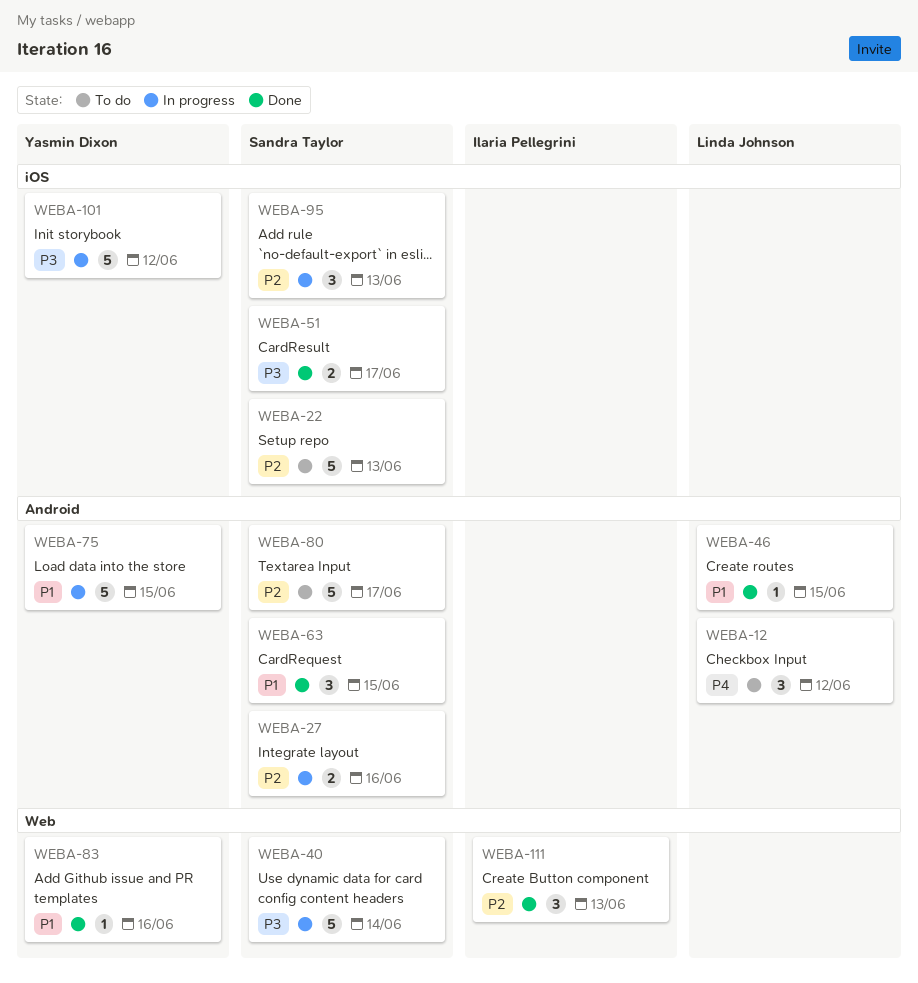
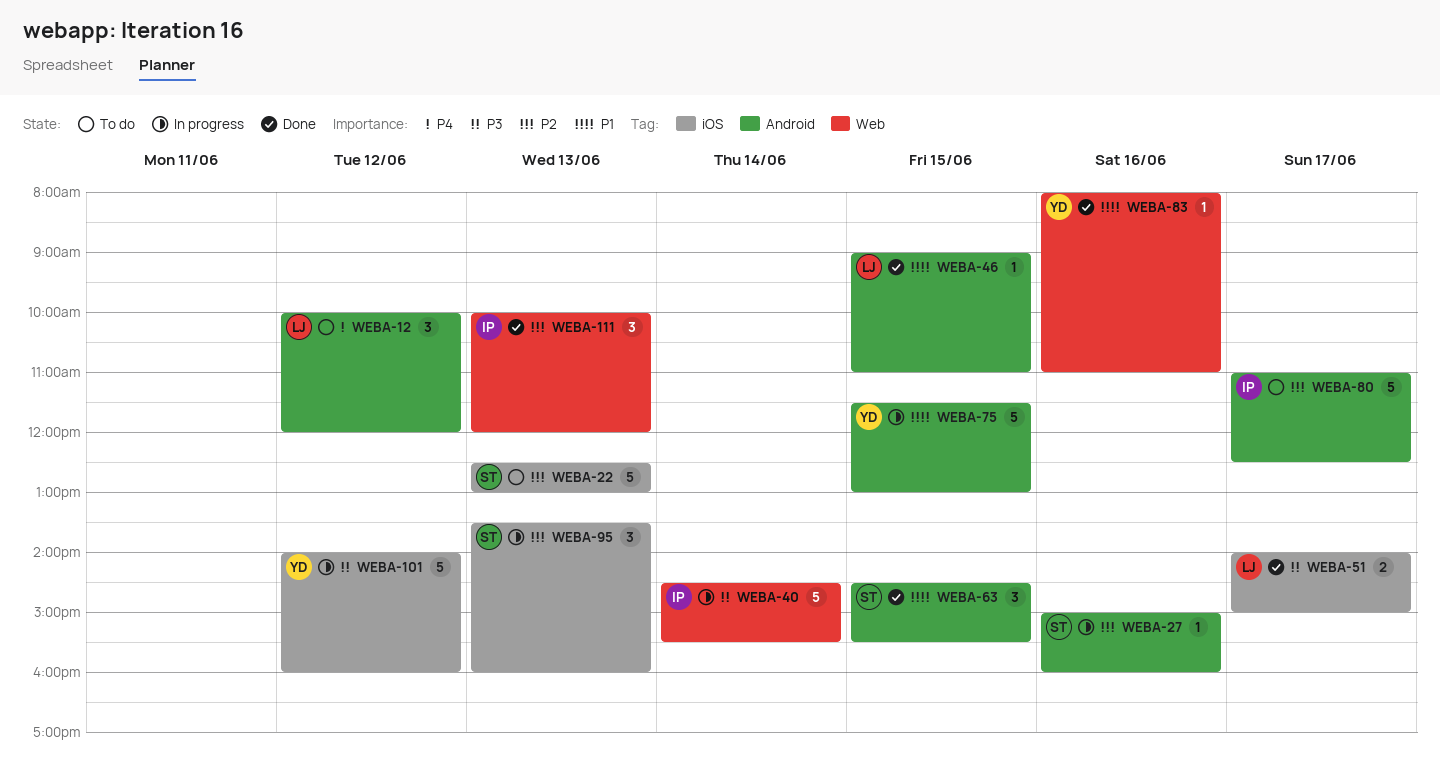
WEBA-27, estimate: 2 -> 1
WEBA-40, owner: Sandra Taylor -> Ilaria Pellegrini
WEBA-51, owner: Sandra Taylor -> Linda Johnson
WEBA-80, owner: Sandra Taylor -> Ilaria Pellegrini

